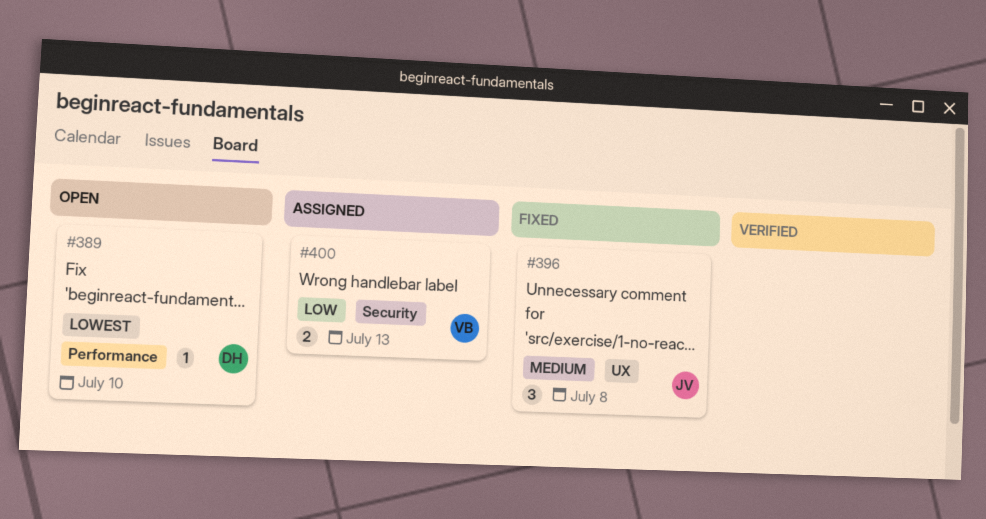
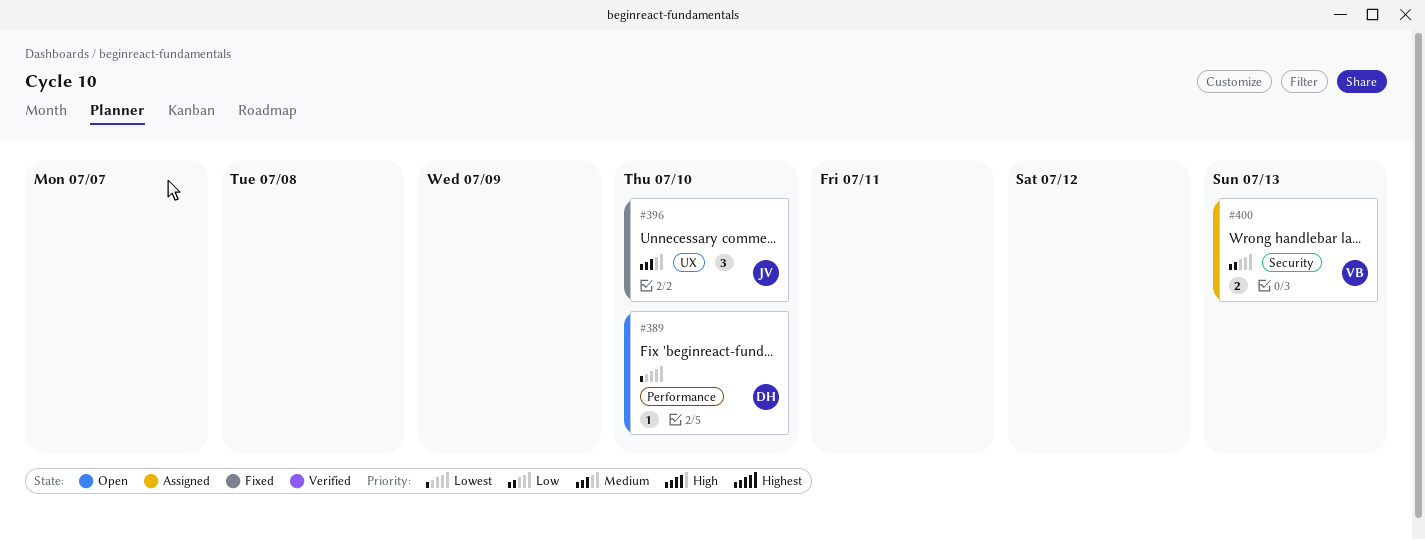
#396, due: Jul 8 -> Jul 10

